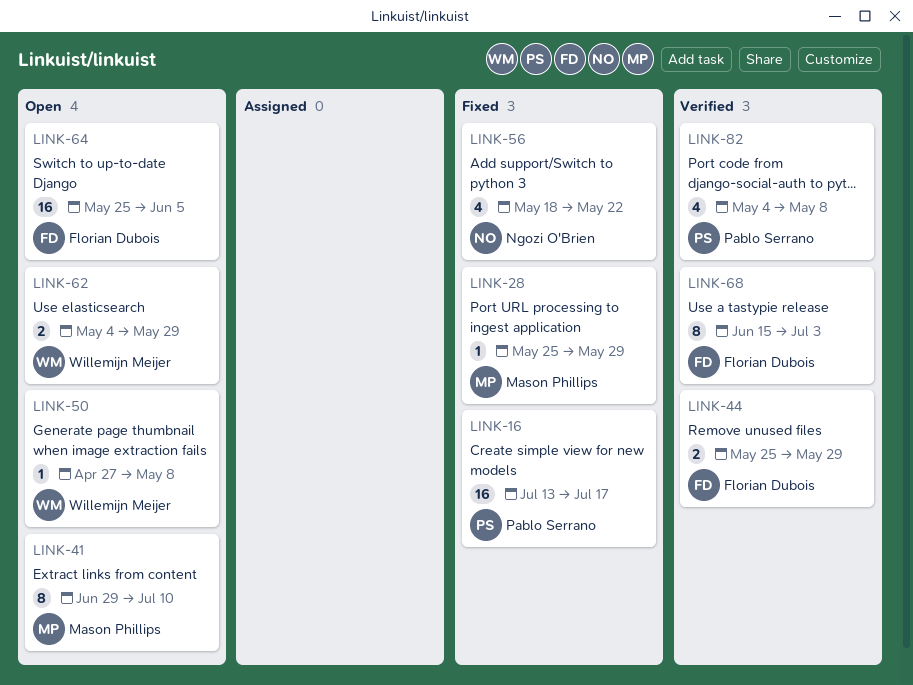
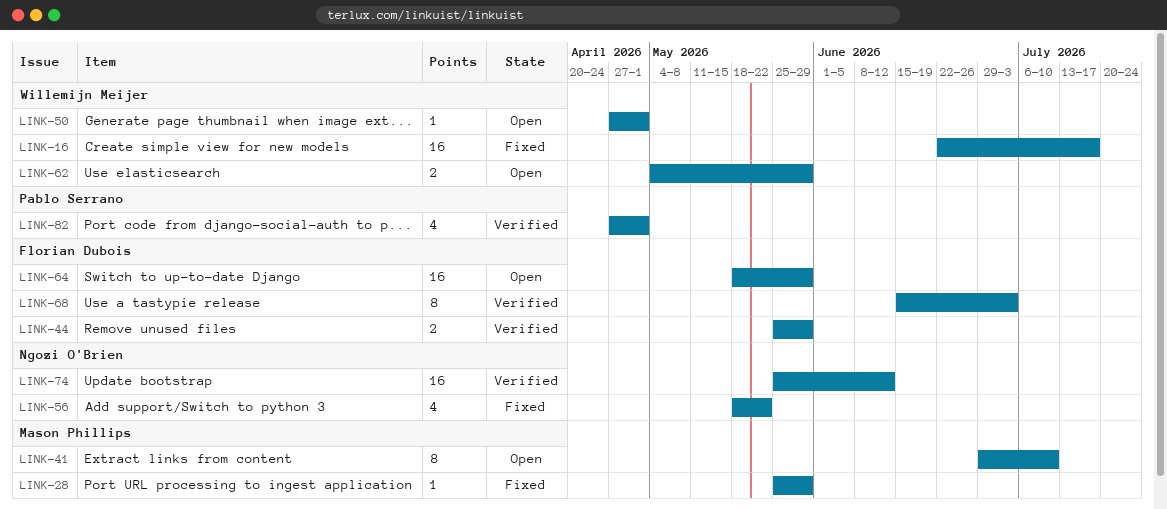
LINK-16, owner: Pablo Serrano -> Willemijn Meijer
LINK-16, start: Jul 13 -> Jun 22
LINK-50, due: May 8 -> May 1
LINK-64, start: May 25 -> May 18
LINK-64, due: Jun 5 -> May 29
LINK-74: none -> present
LINK-82, start: May 4 -> Apr 27
LINK-82, due: May 8 -> May 1

